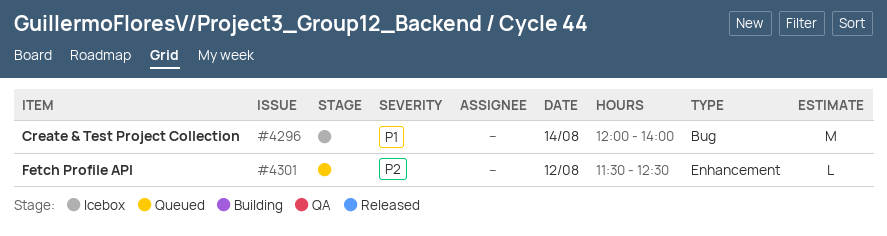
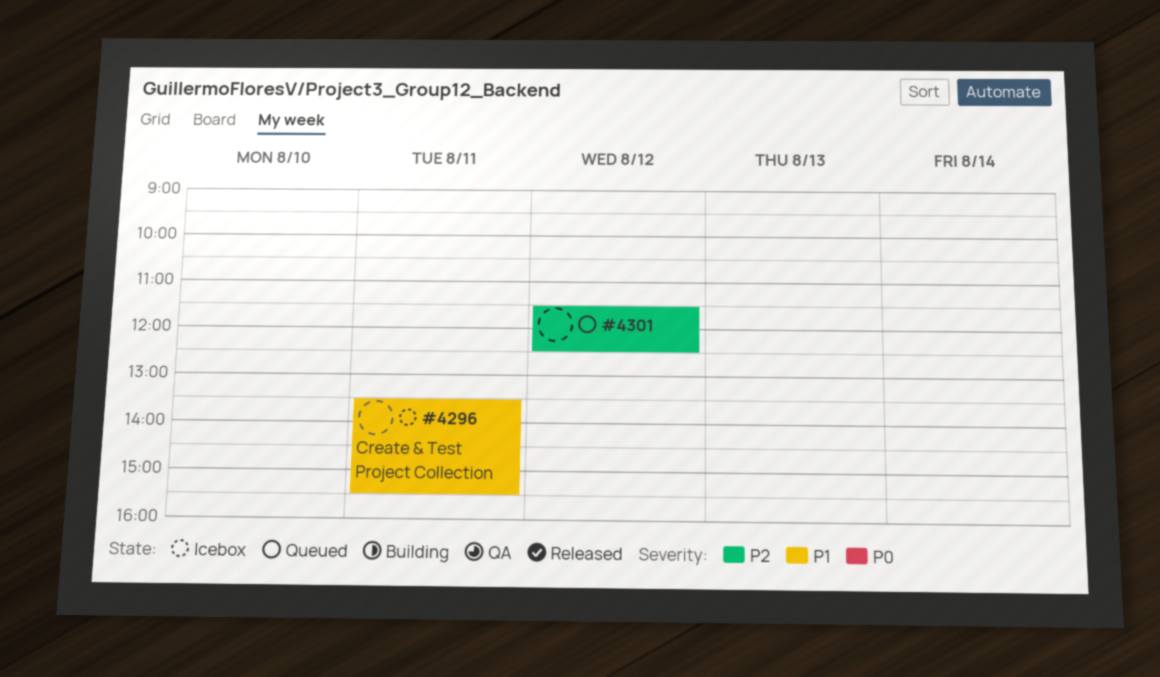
#4296, day: Aug 14 -> Aug 11
#4296, begins: 12:00 -> 13:30
#4296, ends: 14:00 -> 15:30

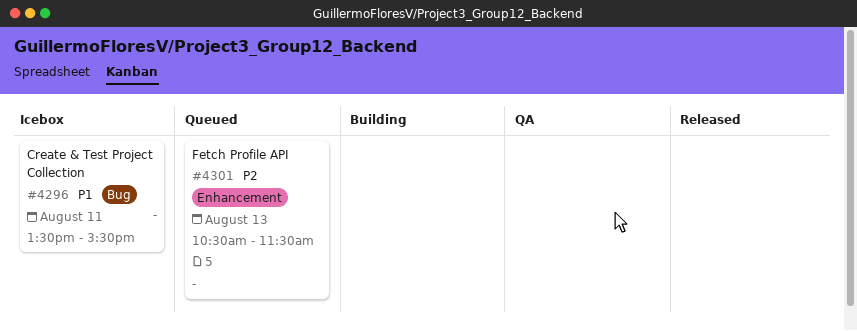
#4301, day: Aug 12 -> Aug 13
#4301, begins: 11:30 -> 10:30
#4301, ends: 12:30 -> 11:30

